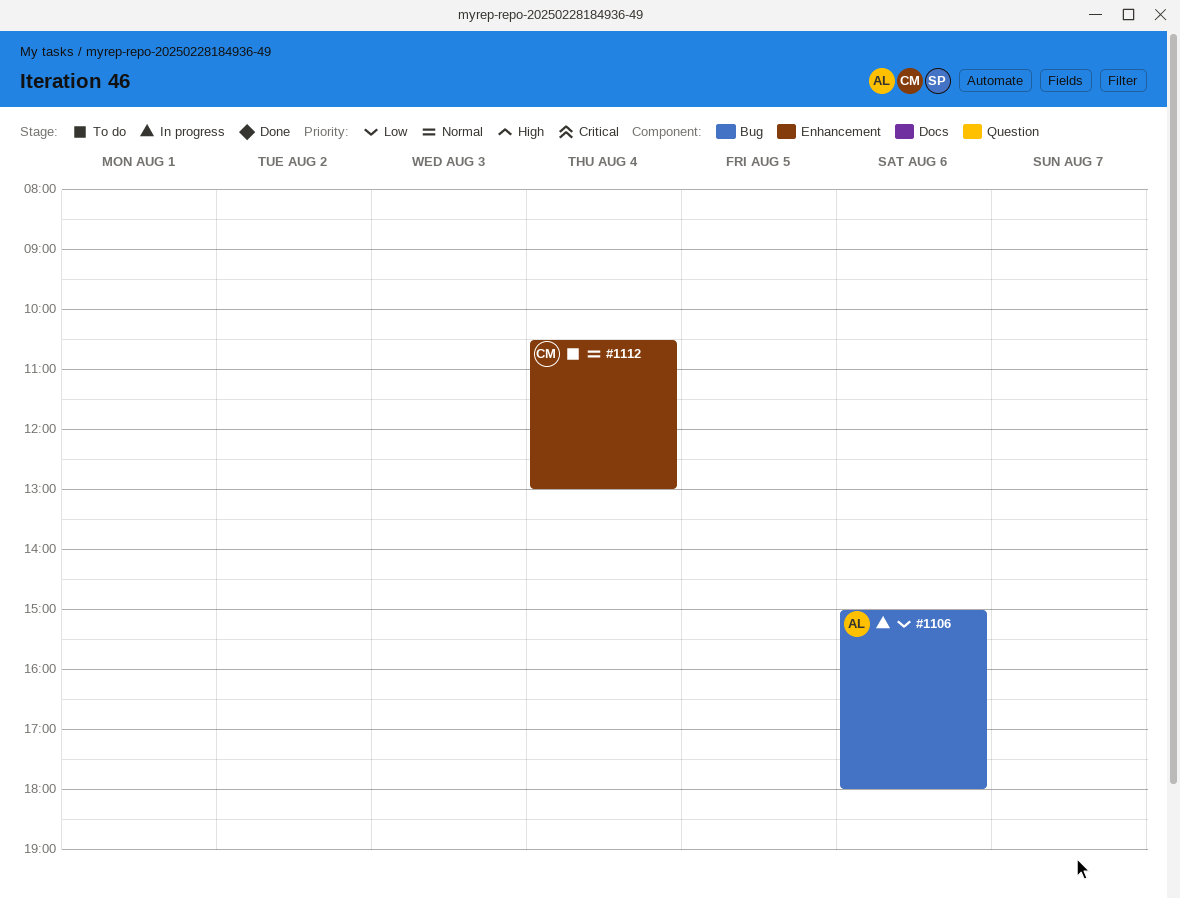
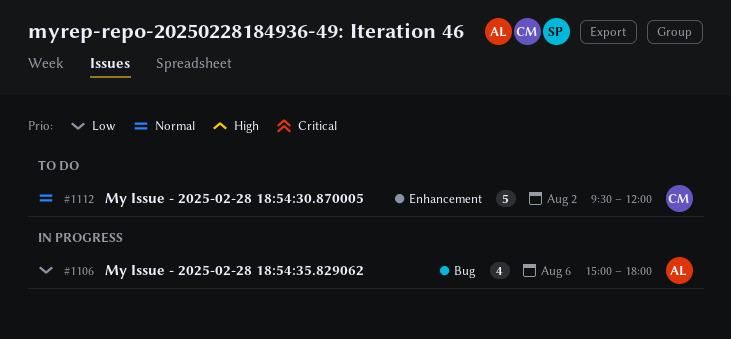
#1112, day: Aug 4 -> Aug 2
#1112, begins: 10:30 -> 09:30
#1112, ends: 13:00 -> 12:00

